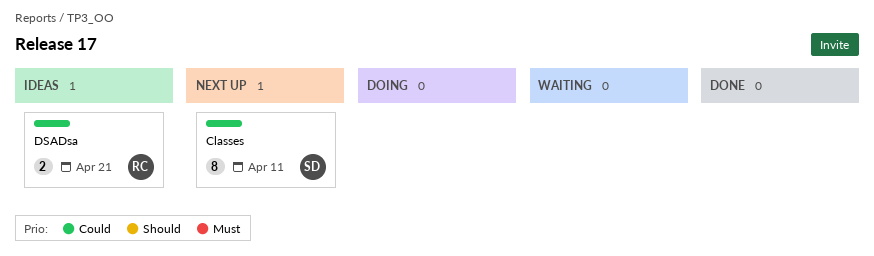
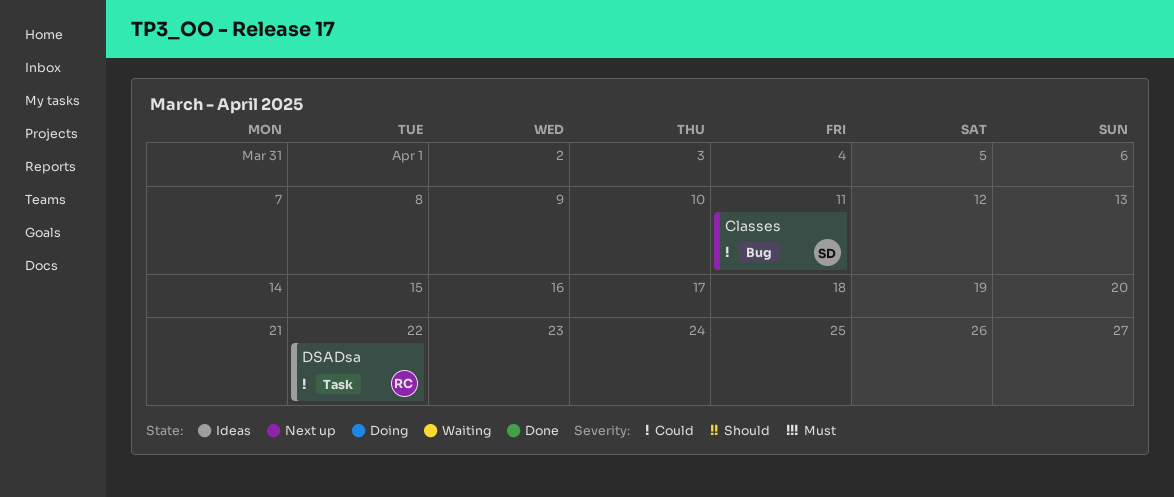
DSADsa, due: Apr 21 -> Apr 22

